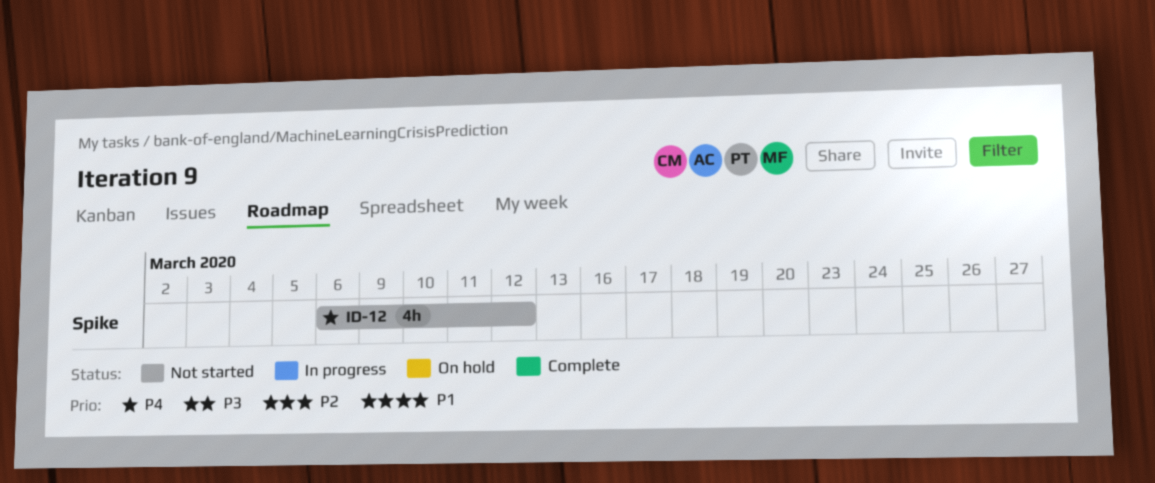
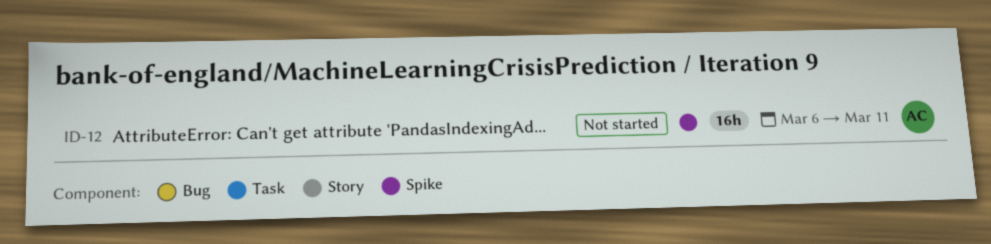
ID-12, estimate: 4h -> 16h
ID-12, due: Mar 12 -> Mar 11

